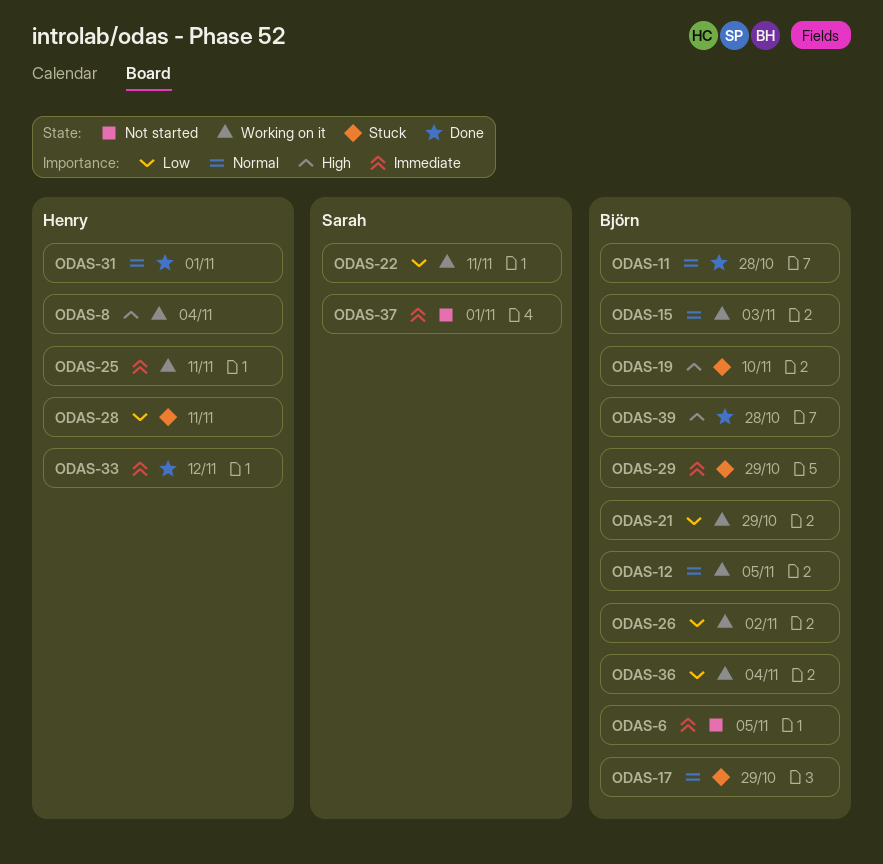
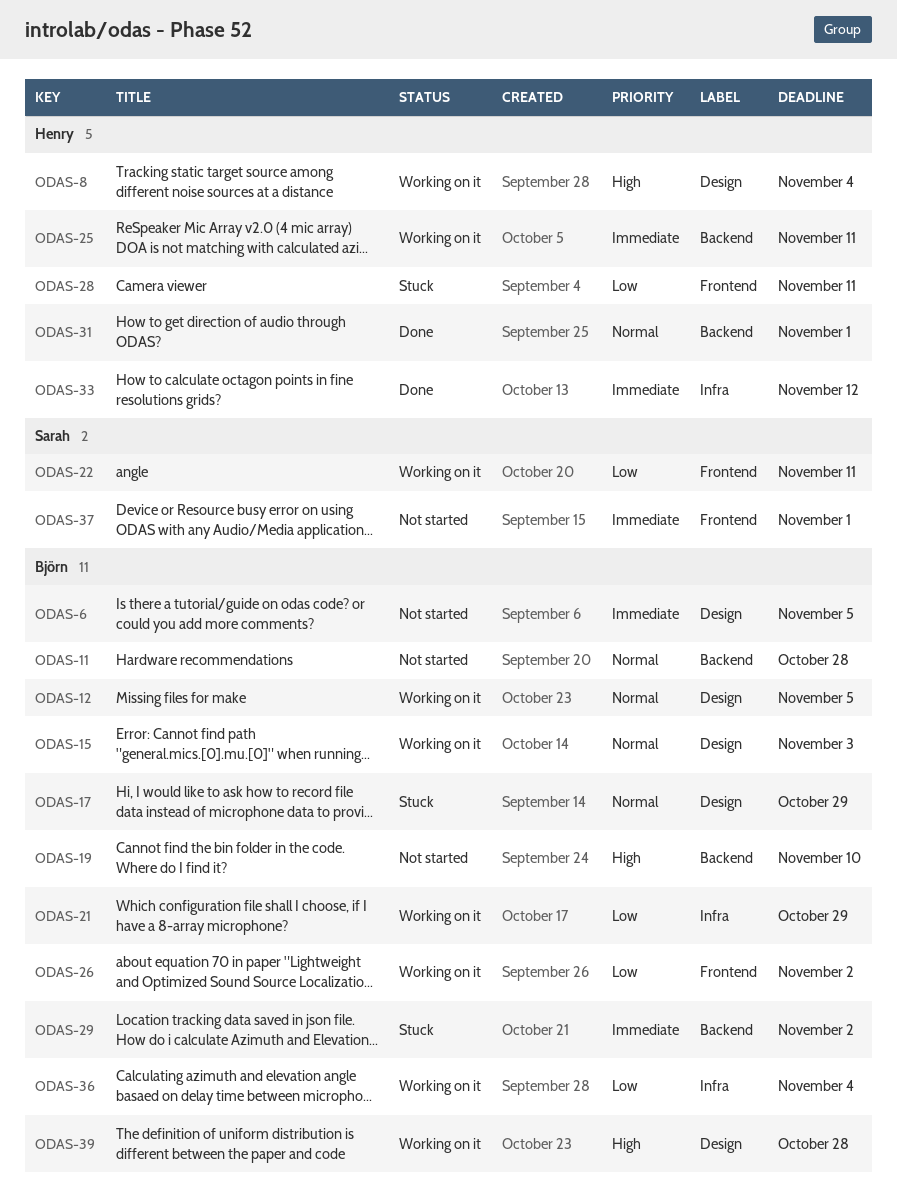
ODAS-11, status: Done -> Not started
ODAS-19, status: Stuck -> Not started
ODAS-29, due: Oct 29 -> Nov 2
ODAS-39, status: Done -> Working on it

